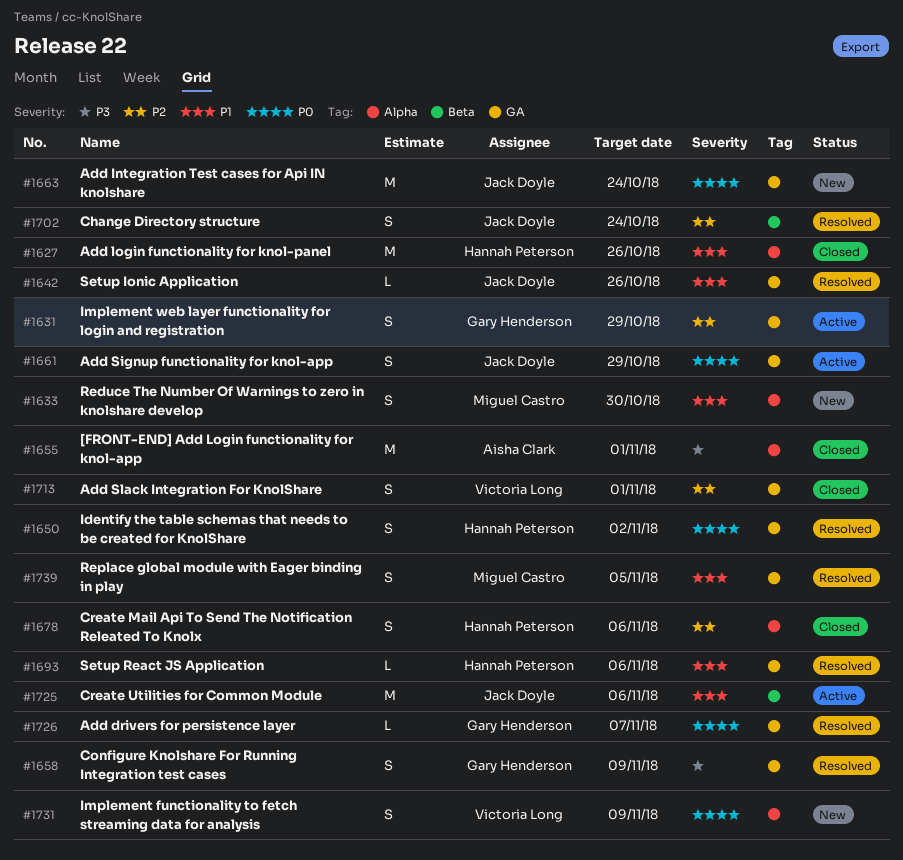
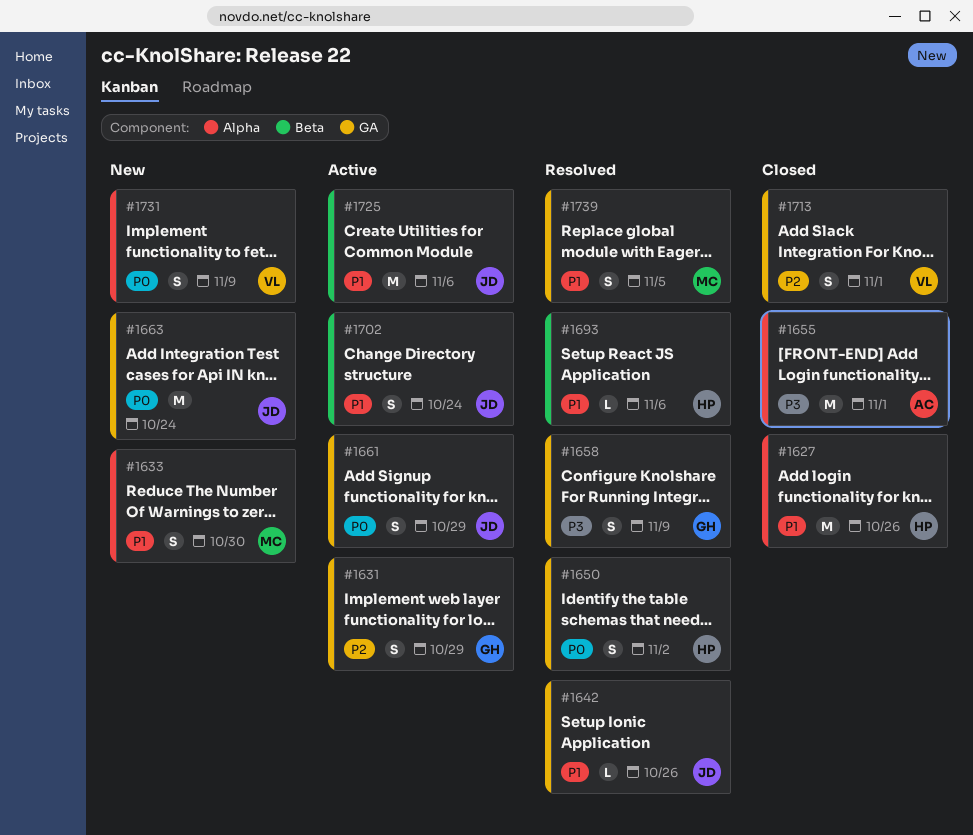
#1678: present -> none
#1693, label: GA -> Beta
#1702, status: Resolved -> Active
#1702, priority: P2 -> P1
#1726: present -> none

